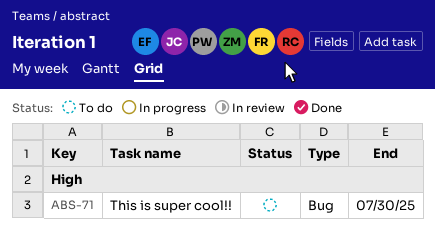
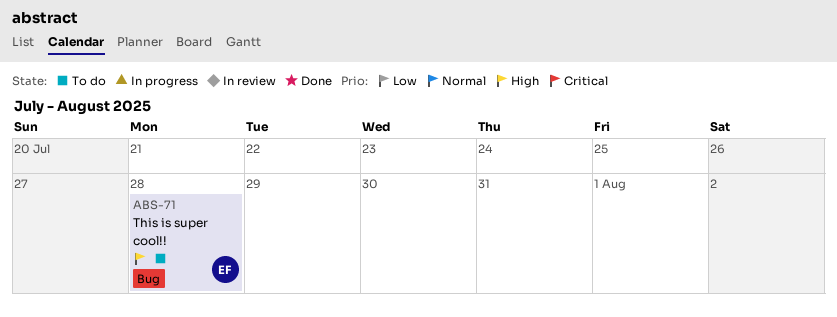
ABS-71, due: Jul 30 -> Jul 28

